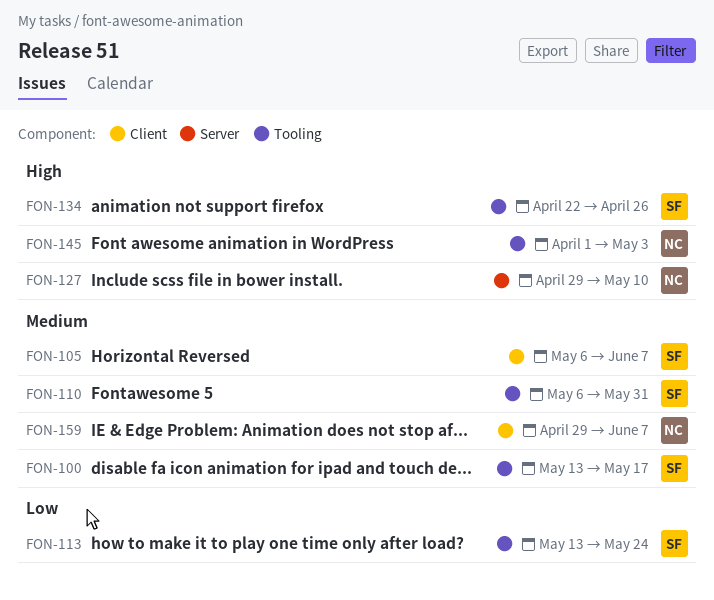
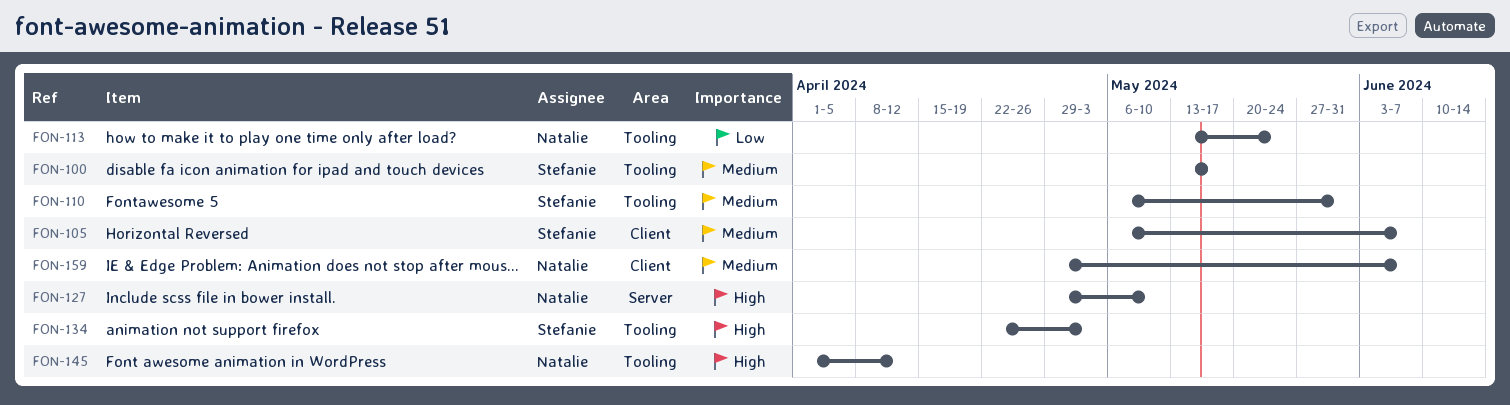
FON-113, owner: Stefanie -> Natalie
FON-134, due: Apr 26 -> May 3
FON-145, due: May 3 -> Apr 12

